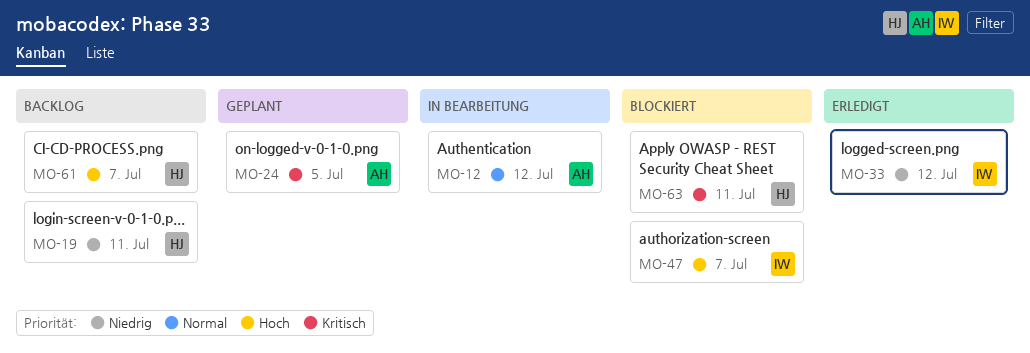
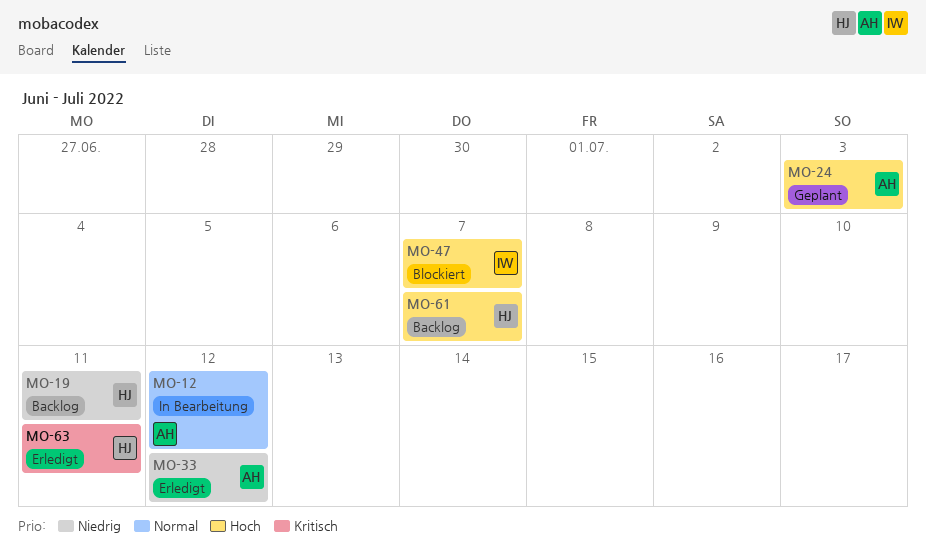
MO-24, priority: Kritisch -> Hoch
MO-24, due: Jul 5 -> Jul 3
MO-33, owner: IW -> AH
MO-63, status: Blockiert -> Erledigt

